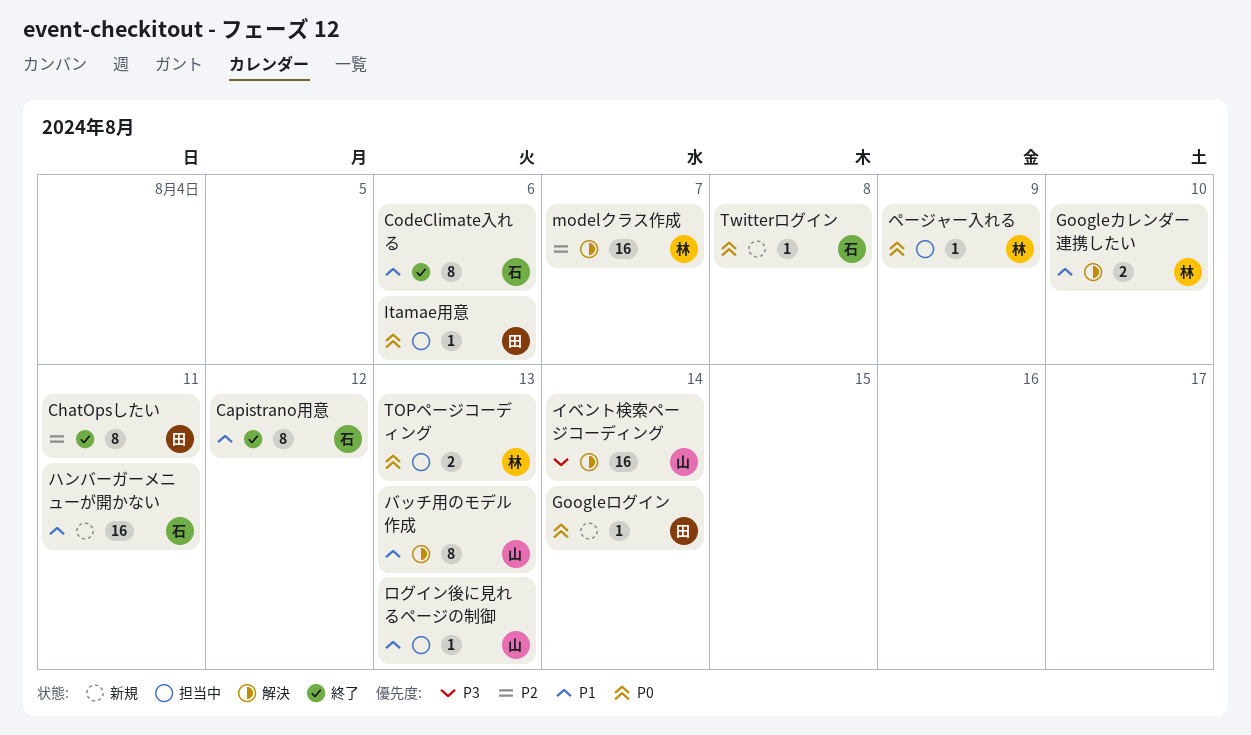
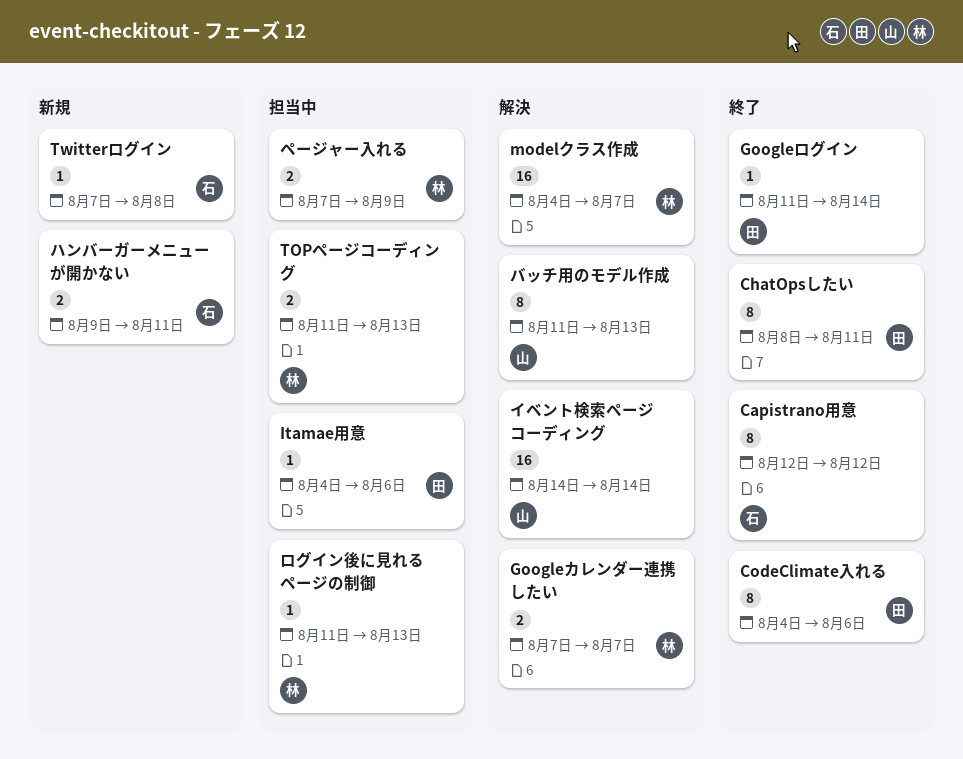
CodeClimate入れる, owner: 石 -> 田
Googleカレンダー連携したい, due: Aug 10 -> Aug 7
Googleログイン, status: 新規 -> 終了
ハンバーガーメニューが開かない, estimate: 16 -> 2
ページャー入れる, estimate: 1 -> 2
ログイン後に見れるページの制御, owner: 山 -> 林

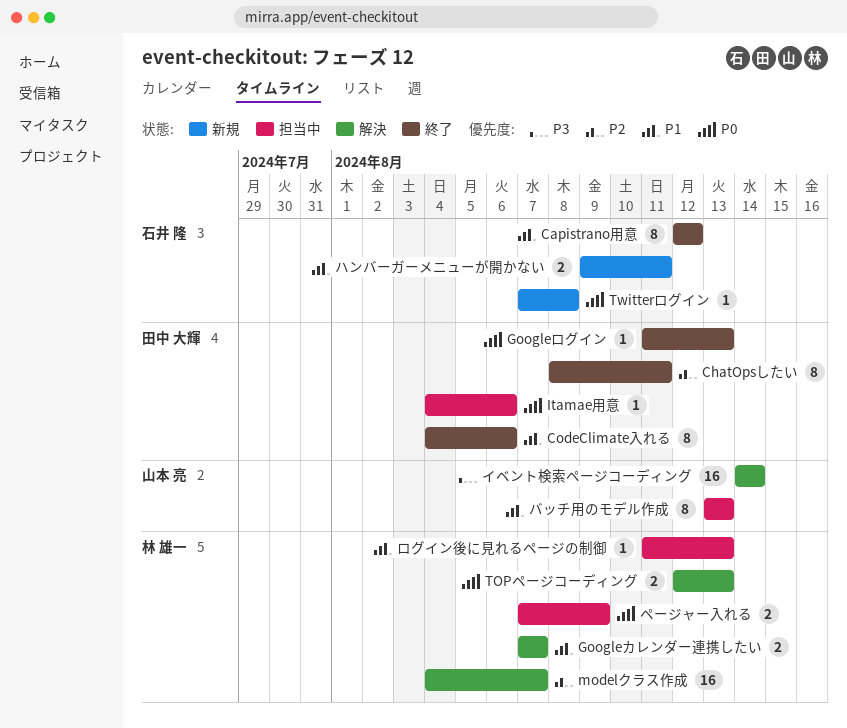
Googleログイン, due: Aug 14 -> Aug 13
TOPページコーディング, status: 担当中 -> 解決
TOPページコーディング, start: Aug 11 -> Aug 12
バッチ用のモデル作成, status: 解決 -> 担当中
バッチ用のモデル作成, start: Aug 11 -> Aug 13

